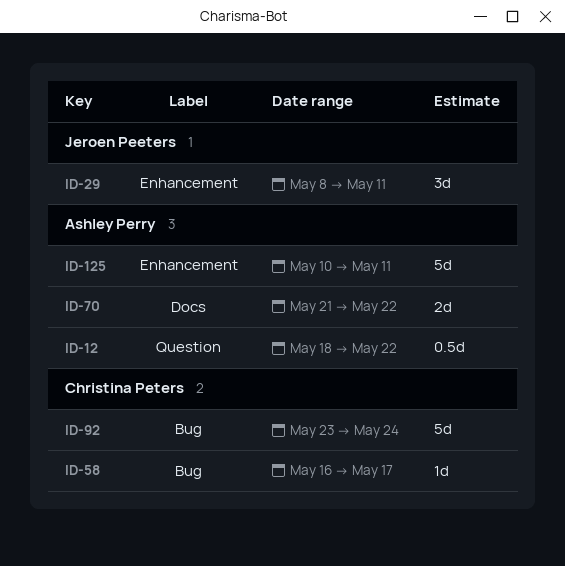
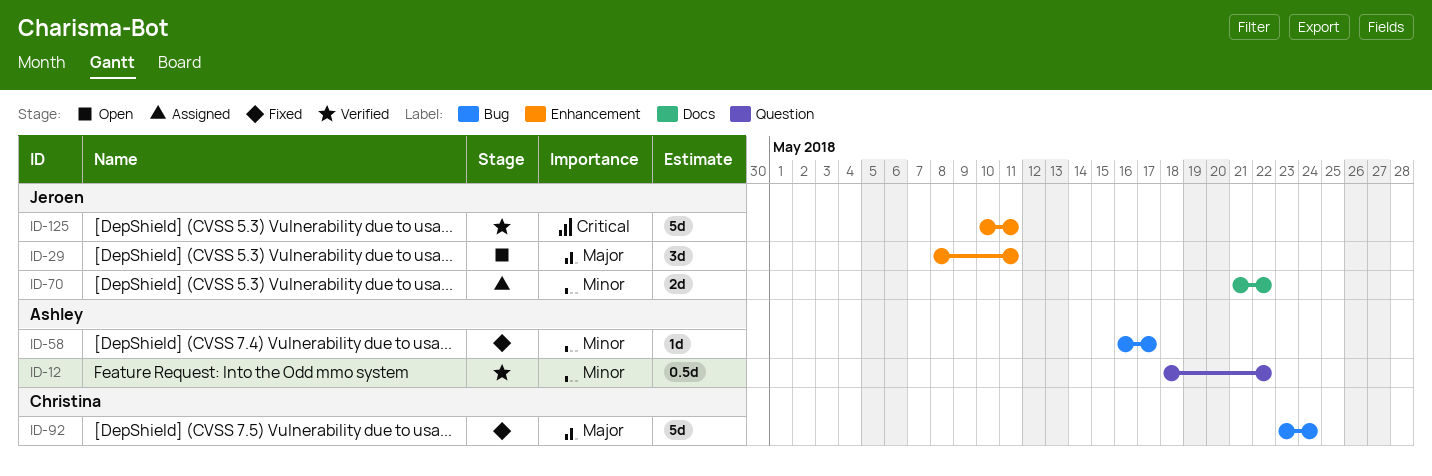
ID-58, owner: Christina Peters -> Ashley Perry
ID-70, owner: Ashley Perry -> Jeroen Peeters
ID-125, owner: Ashley Perry -> Jeroen Peeters

